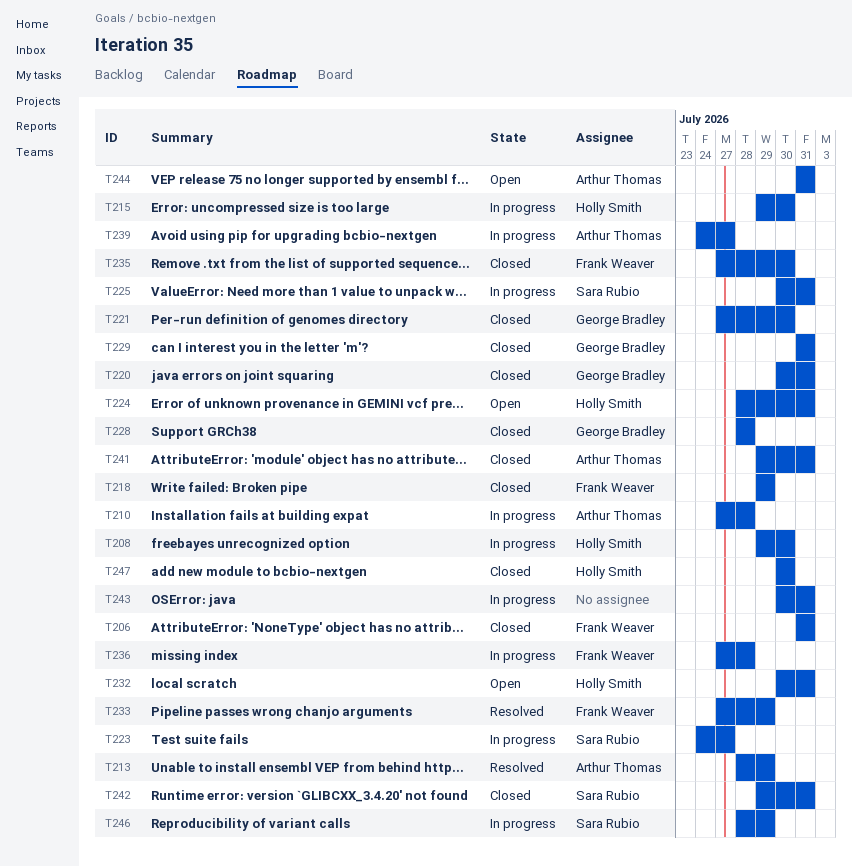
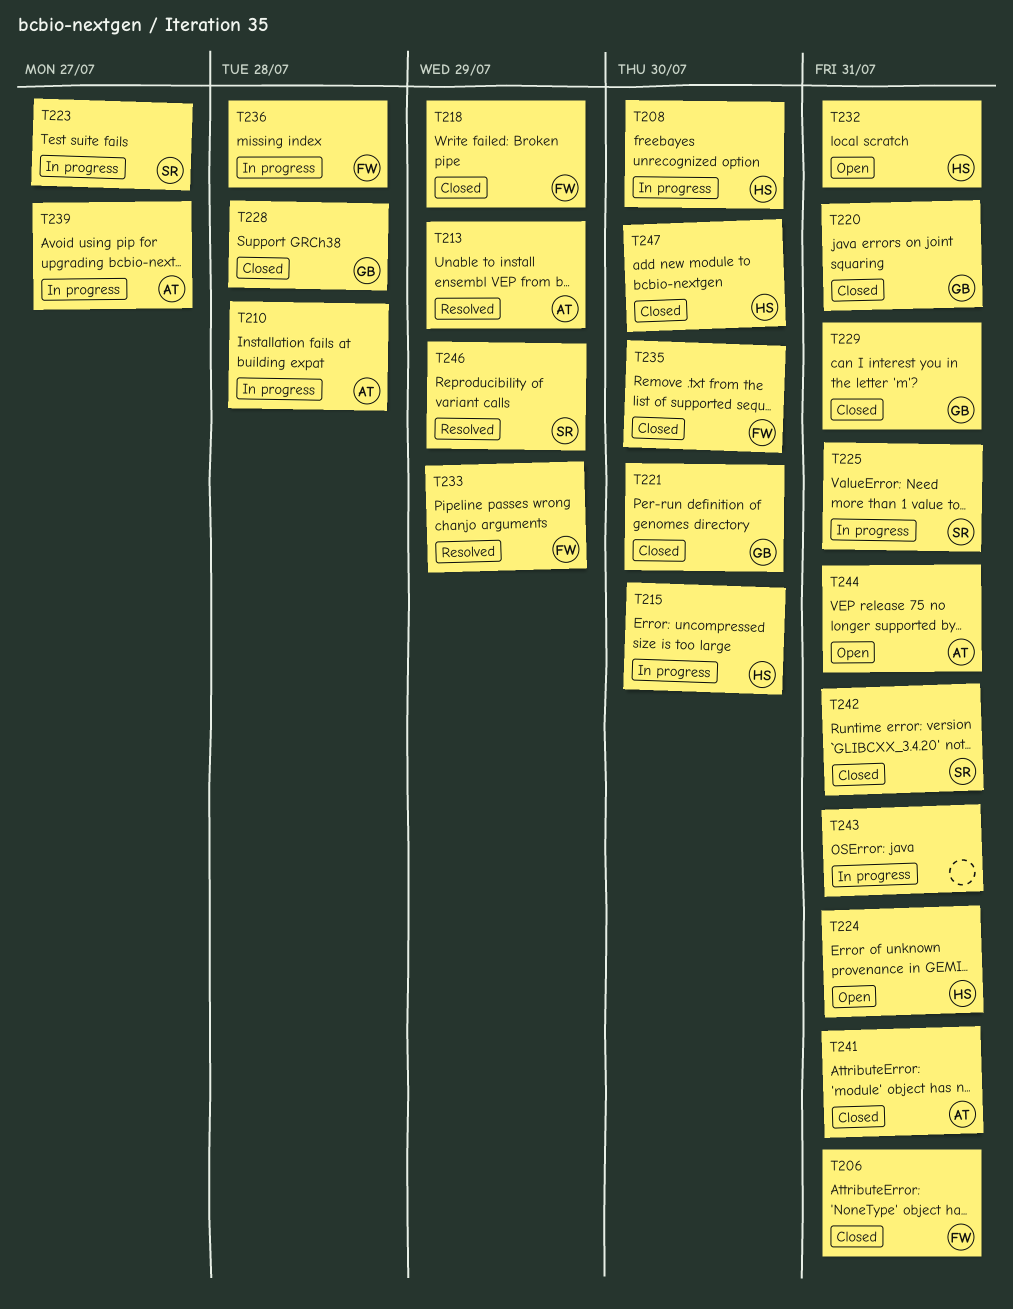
T246, status: In progress -> Resolved

